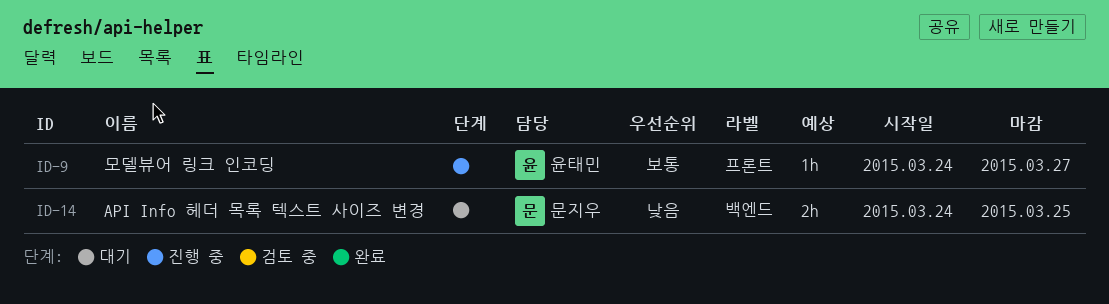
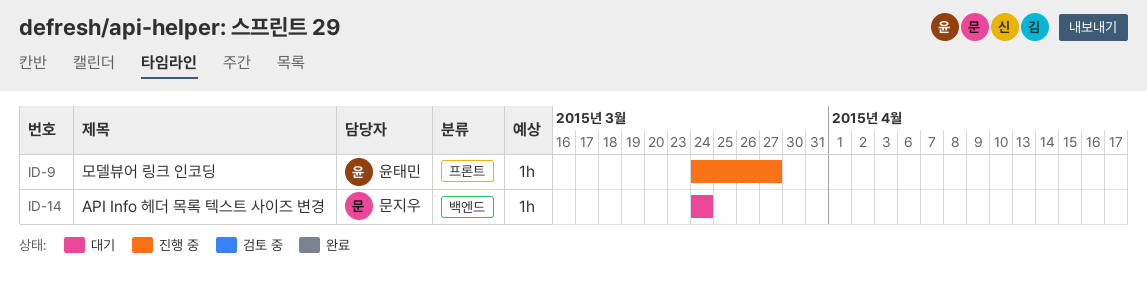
ID-14, estimate: 2h -> 1h
ID-14, due: Mar 25 -> Mar 24

